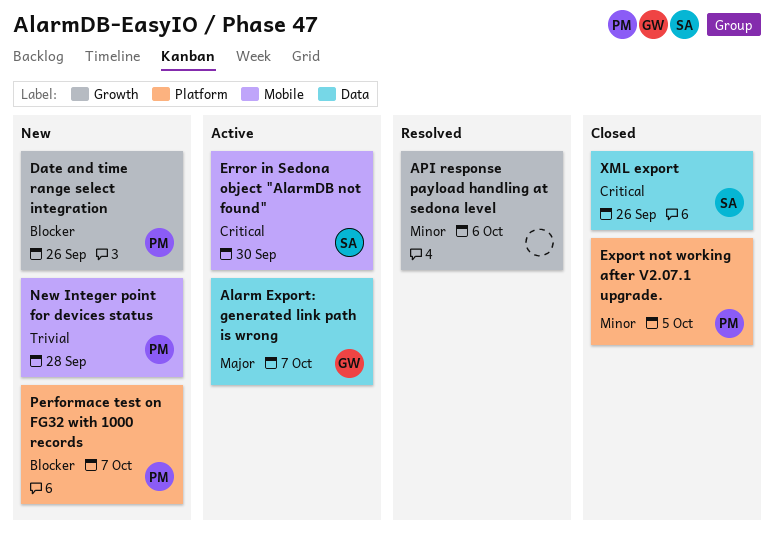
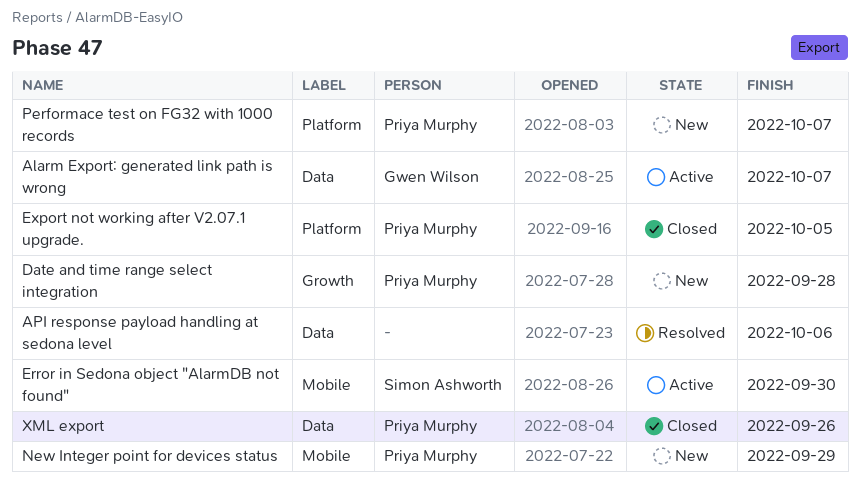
API response payload handling at sedona level, label: Growth -> Data
Date and time range select integration, due: Sep 26 -> Sep 28
New Integer point for devices status, due: Sep 28 -> Sep 29
XML export, owner: Simon Ashworth -> Priya Murphy

